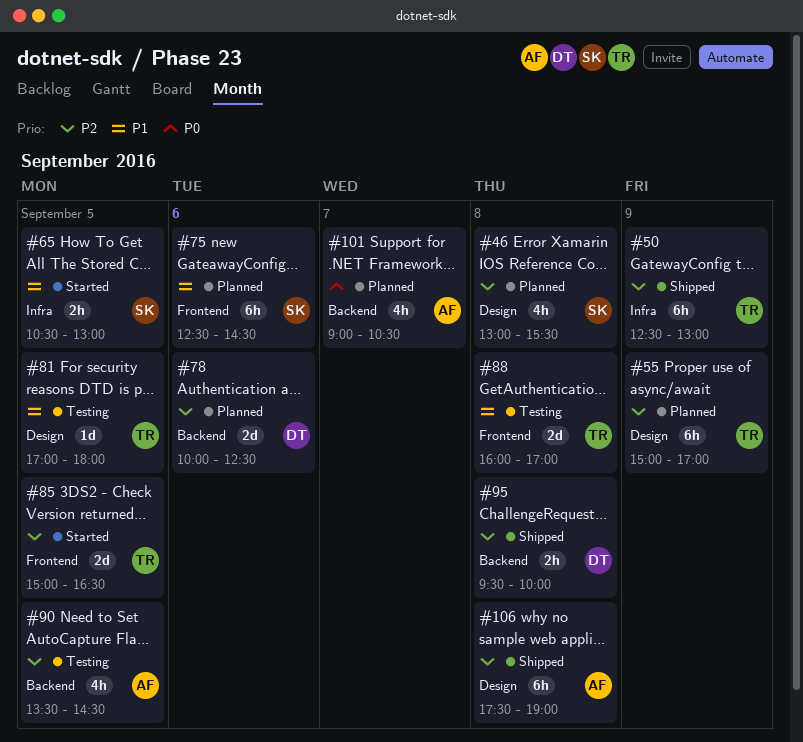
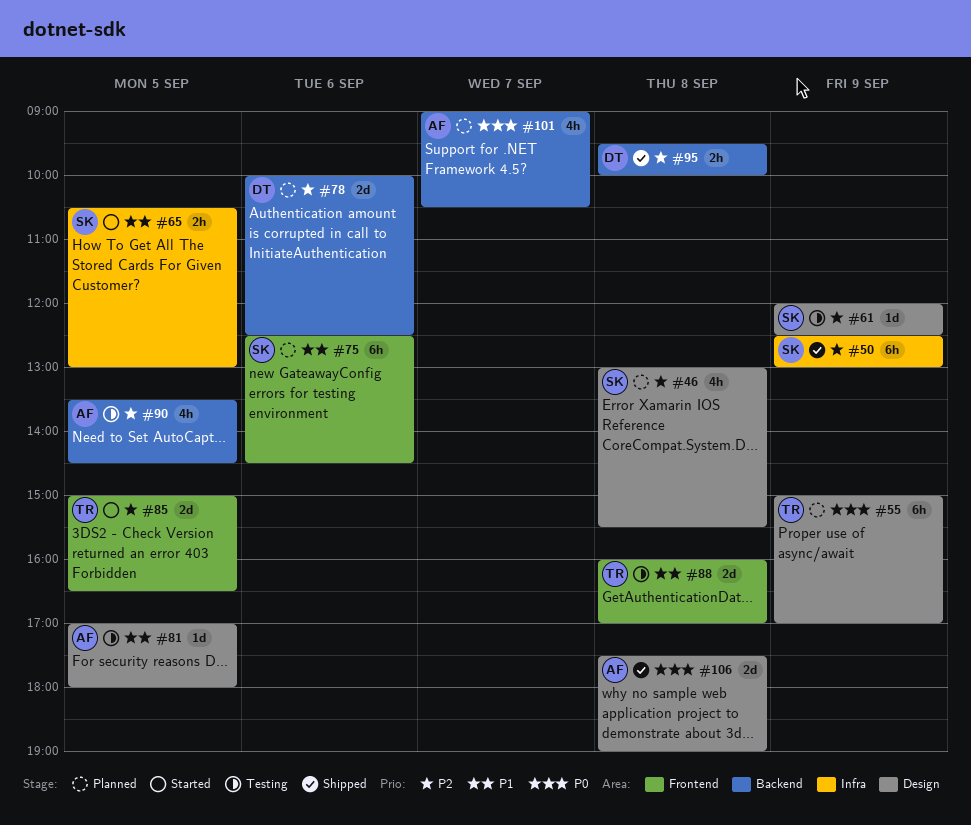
#50, owner: TR -> SK
#55, priority: P2 -> P0
#61: none -> present
#81, owner: TR -> AF
#106, priority: P2 -> P0
#106, estimate: 6h -> 2d

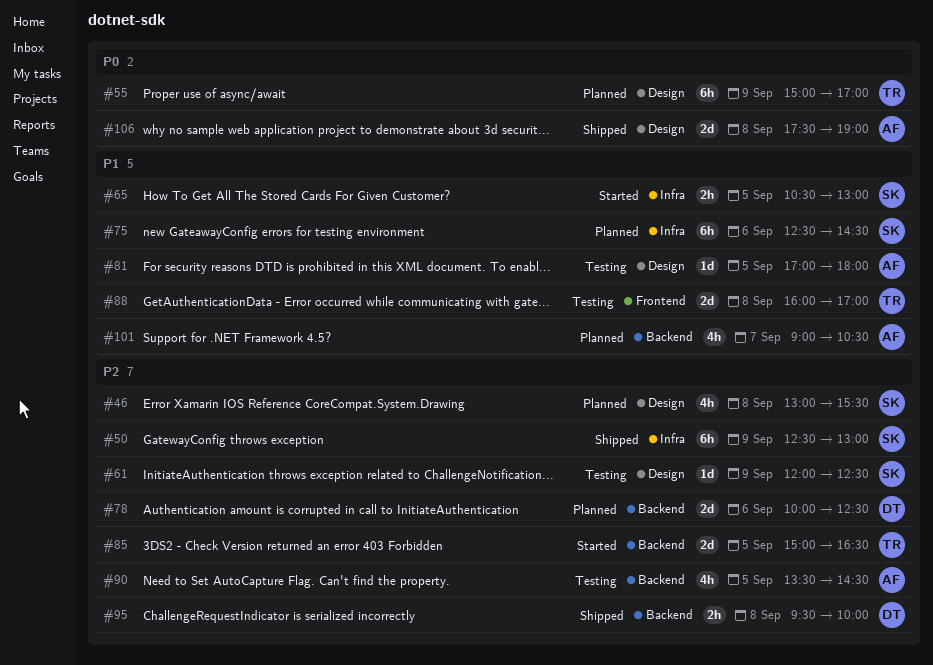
#75, label: Frontend -> Infra
#85, label: Frontend -> Backend
#101, priority: P0 -> P1

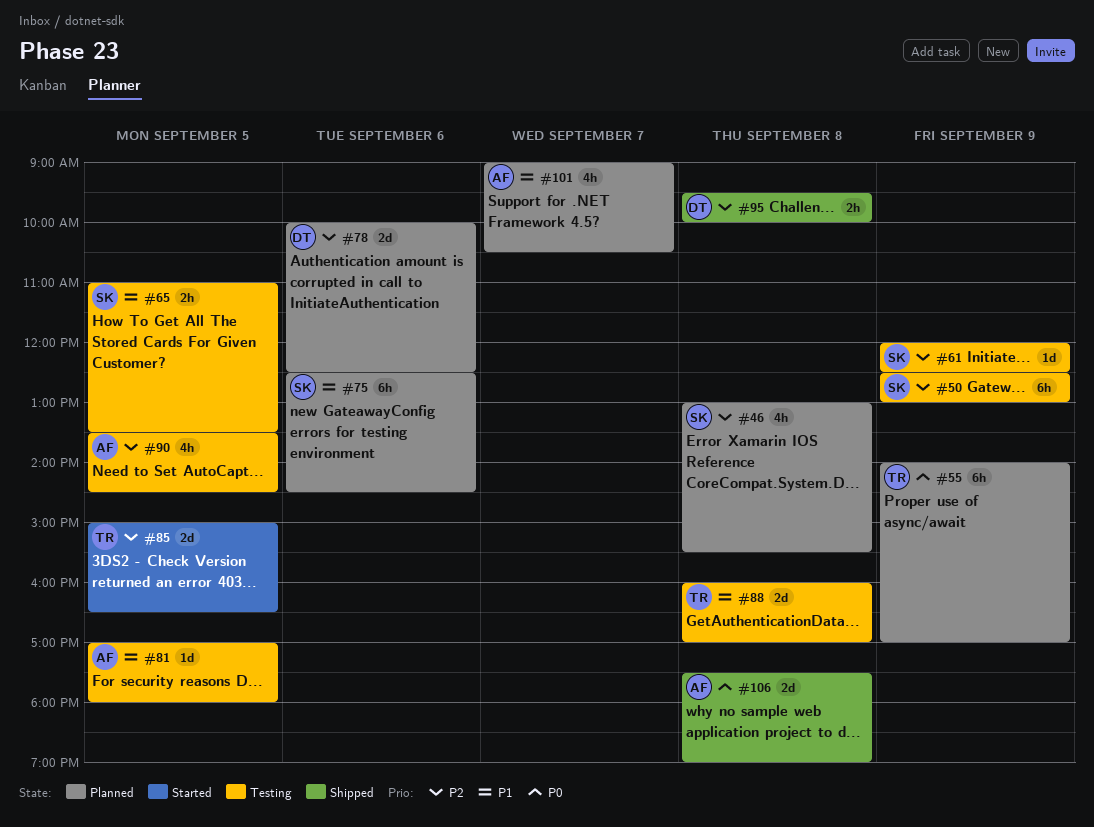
#50, status: Shipped -> Testing
#55, begins: 15:00 -> 14:00
#65, status: Started -> Testing
#65, begins: 10:30 -> 11:00
#65, ends: 13:00 -> 13:30

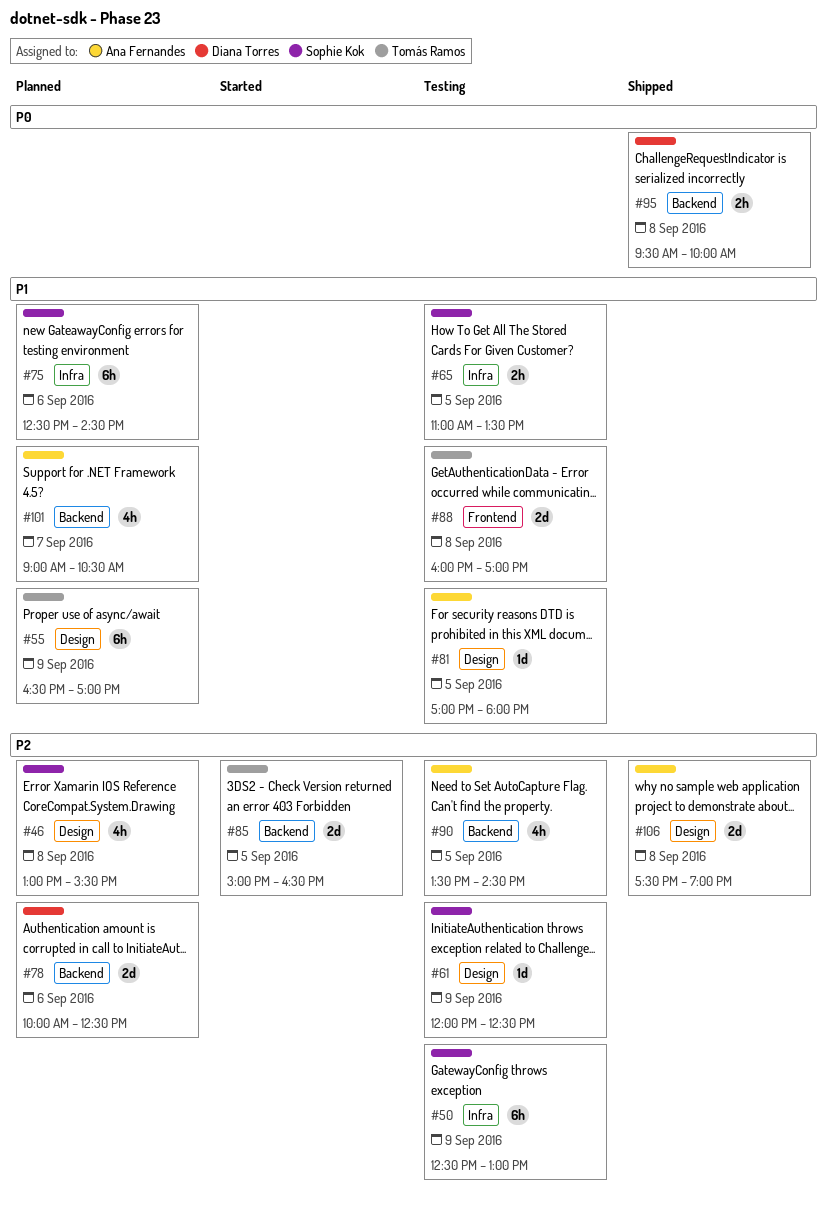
#55, priority: P0 -> P1
#55, begins: 14:00 -> 16:30
#95, priority: P2 -> P0
#106, priority: P0 -> P2

